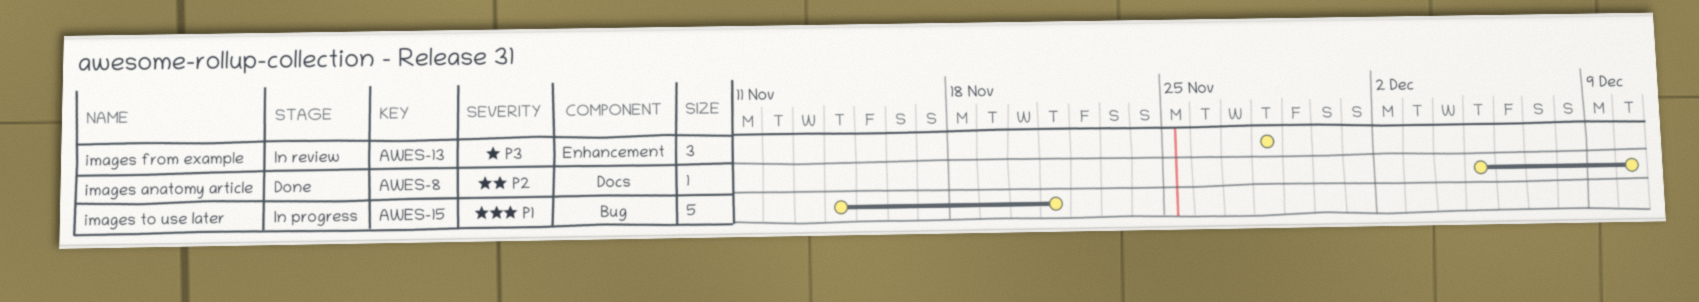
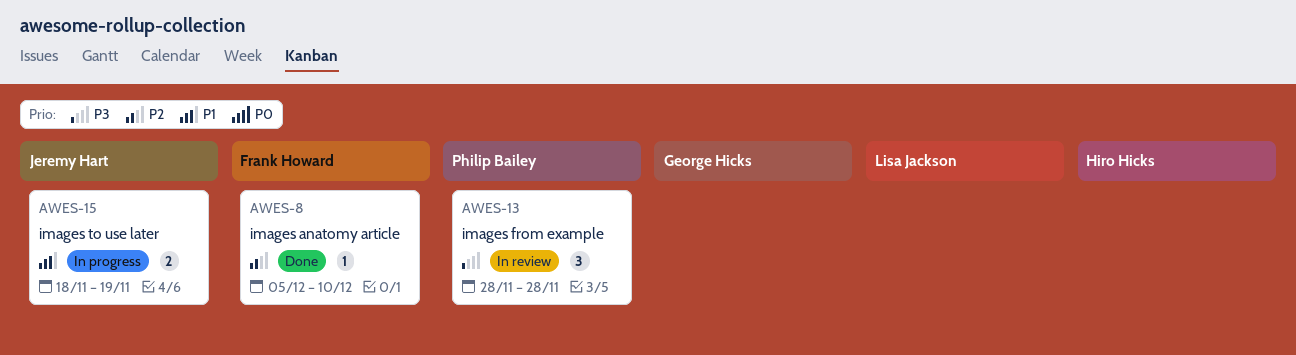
AWES-15, estimate: 5 -> 2
AWES-15, start: Nov 14 -> Nov 18
AWES-15, due: Nov 21 -> Nov 19

